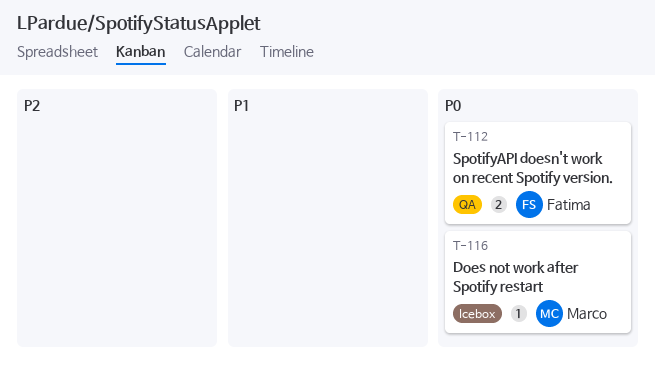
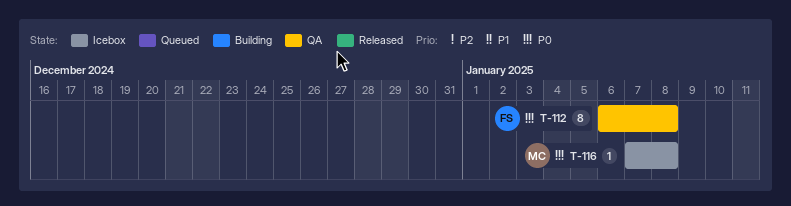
T-112, estimate: 2 -> 8

